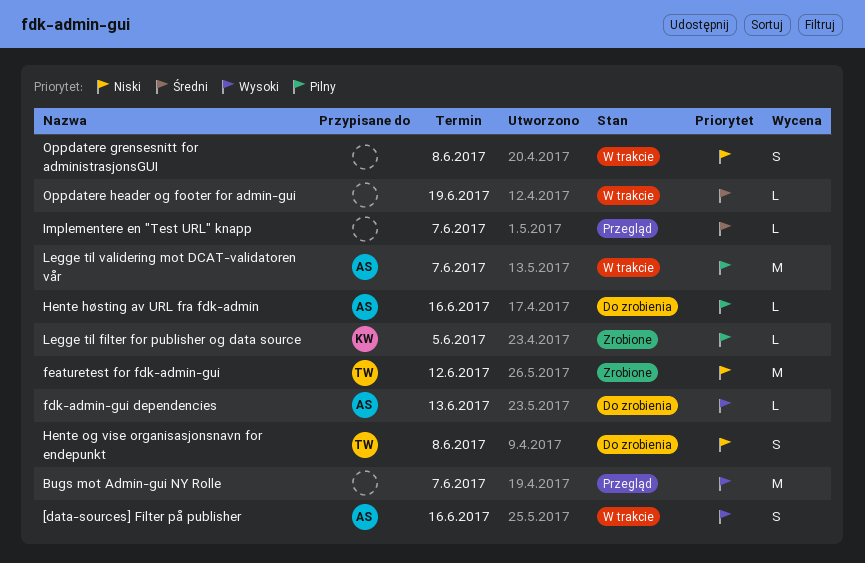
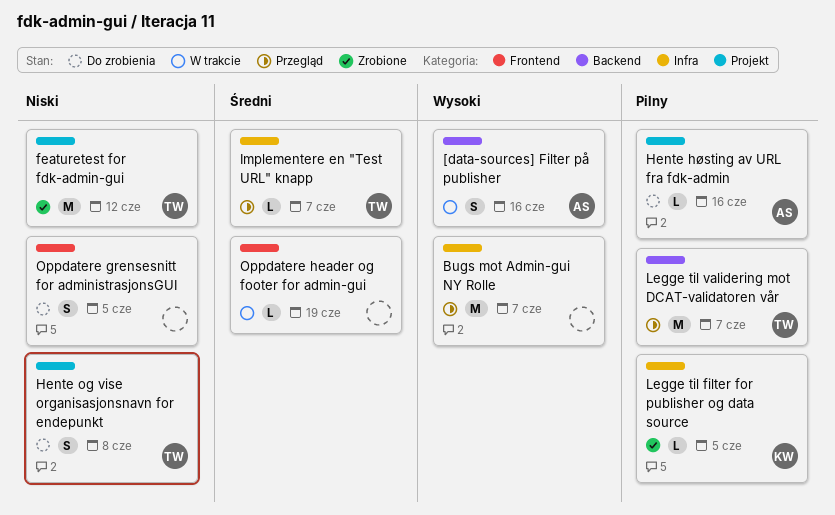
fdk-admin-gui dependencies: present -> none
Implementere en "Test URL" knapp, owner: none -> TW
Legge til validering mot DCAT-validatoren vår, status: W trakcie -> Przegląd
Legge til validering mot DCAT-validatoren vår, owner: AS -> TW
Oppdatere grensesnitt for administrasjonsGUI, status: W trakcie -> Do zrobienia
Oppdatere grensesnitt for administrasjonsGUI, due: Jun 8 -> Jun 5

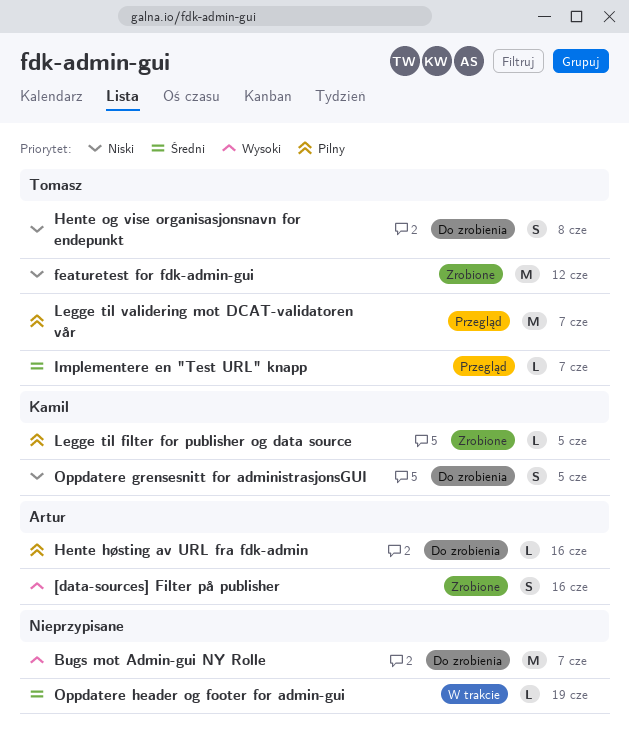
[data-sources] Filter på publisher, status: W trakcie -> Zrobione
Bugs mot Admin-gui NY Rolle, status: Przegląd -> Do zrobienia
Oppdatere grensesnitt for administrasjonsGUI, owner: none -> Kamil

